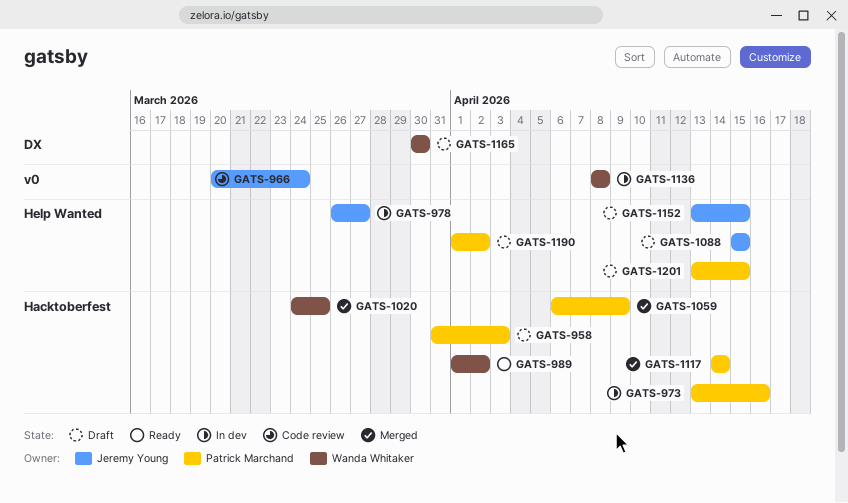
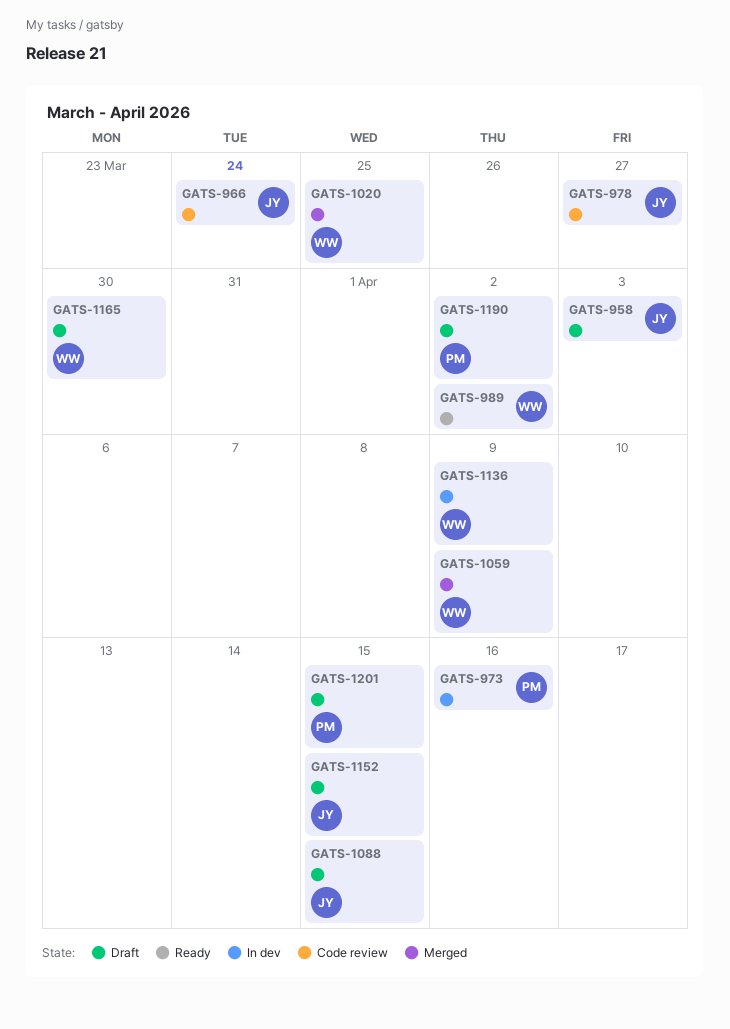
GATS-958, owner: Patrick Marchand -> Jeremy Young
GATS-978, status: In dev -> Code review
GATS-1059, owner: Patrick Marchand -> Wanda Whitaker
GATS-1117: present -> none
GATS-1136, due: Apr 8 -> Apr 9

